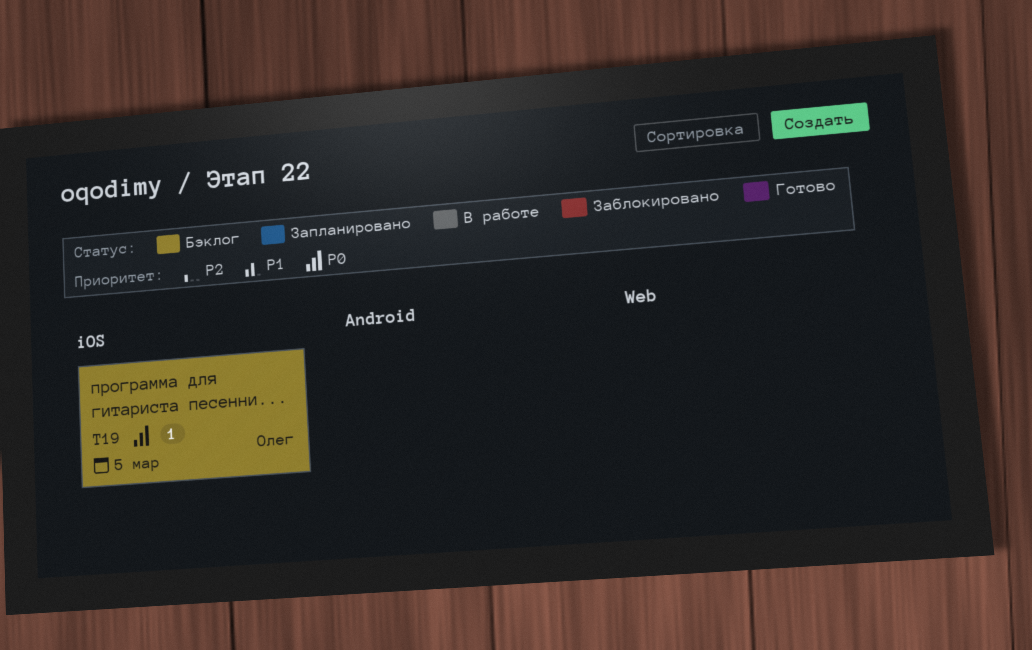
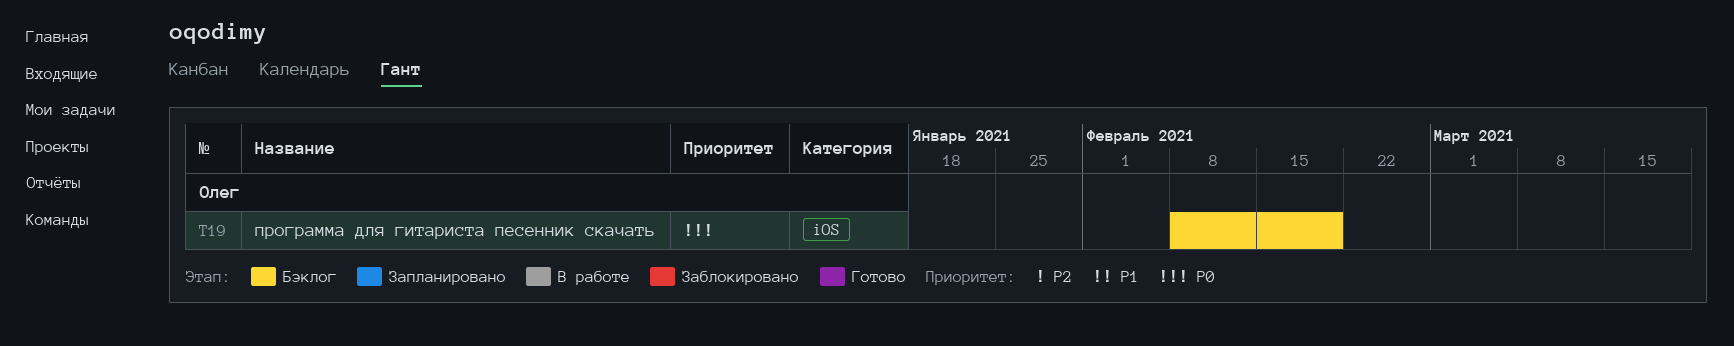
T19, due: Mar 5 -> Feb 19

